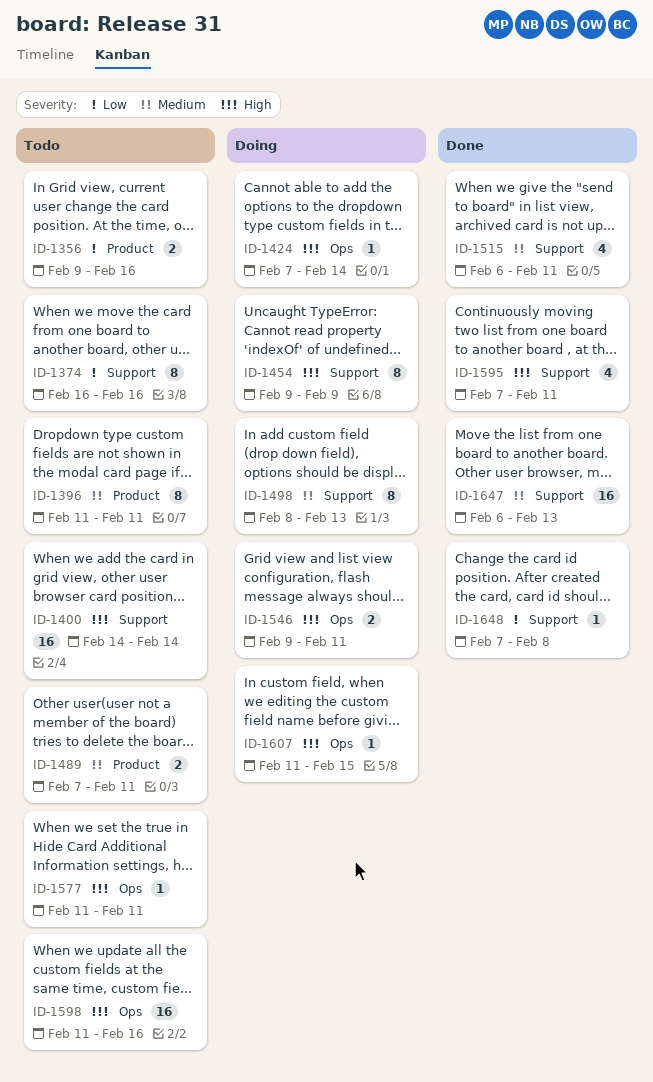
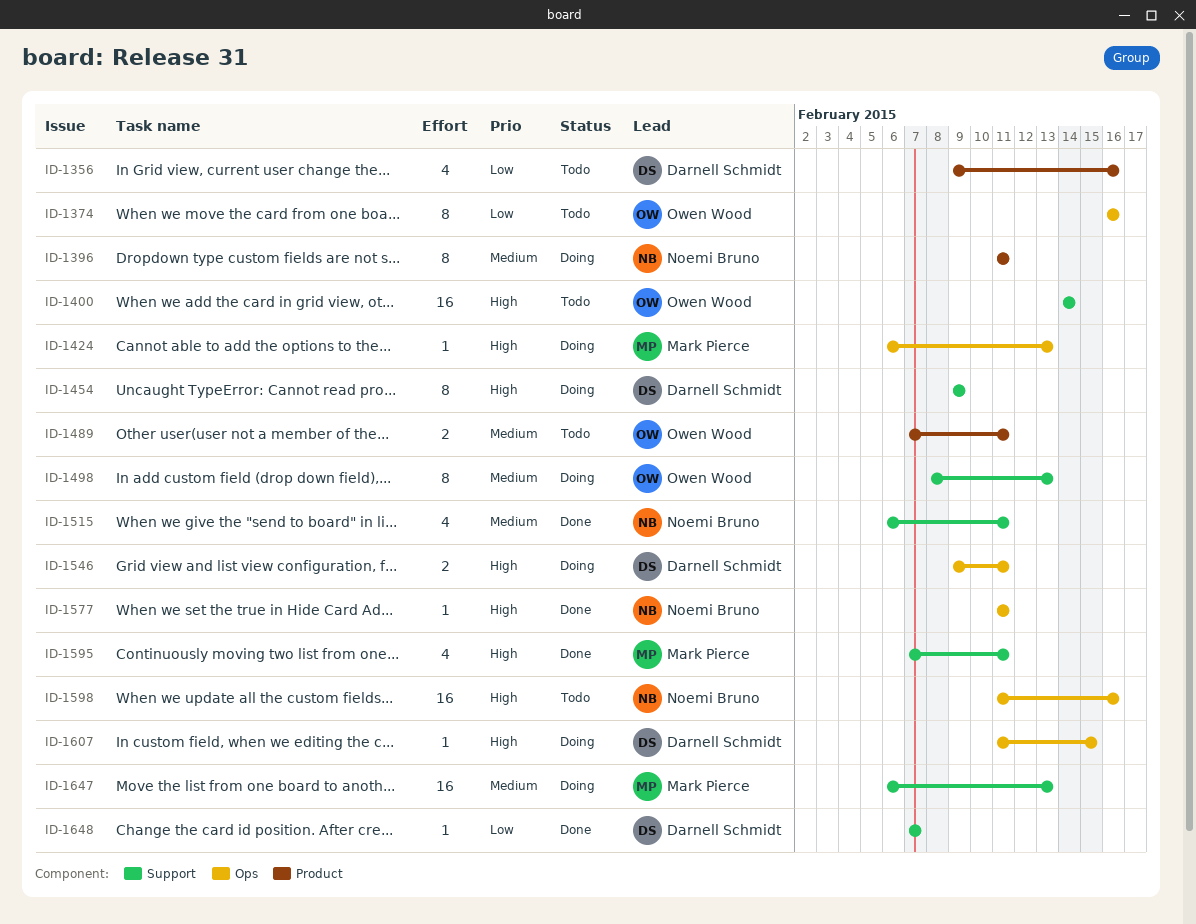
ID-1356, estimate: 2 -> 4
ID-1374, label: Support -> Ops
ID-1396, status: Todo -> Doing
ID-1424, start: Feb 7 -> Feb 6
ID-1424, due: Feb 14 -> Feb 13
ID-1577, status: Todo -> Done
ID-1647, status: Done -> Doing
ID-1648, due: Feb 8 -> Feb 7

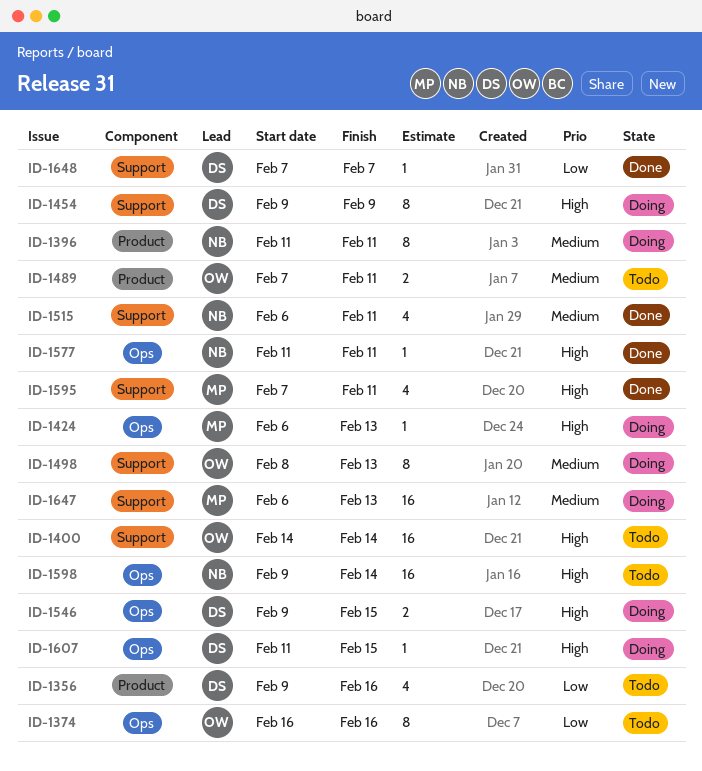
ID-1546, due: Feb 11 -> Feb 15
ID-1598, start: Feb 11 -> Feb 9
ID-1598, due: Feb 16 -> Feb 14

